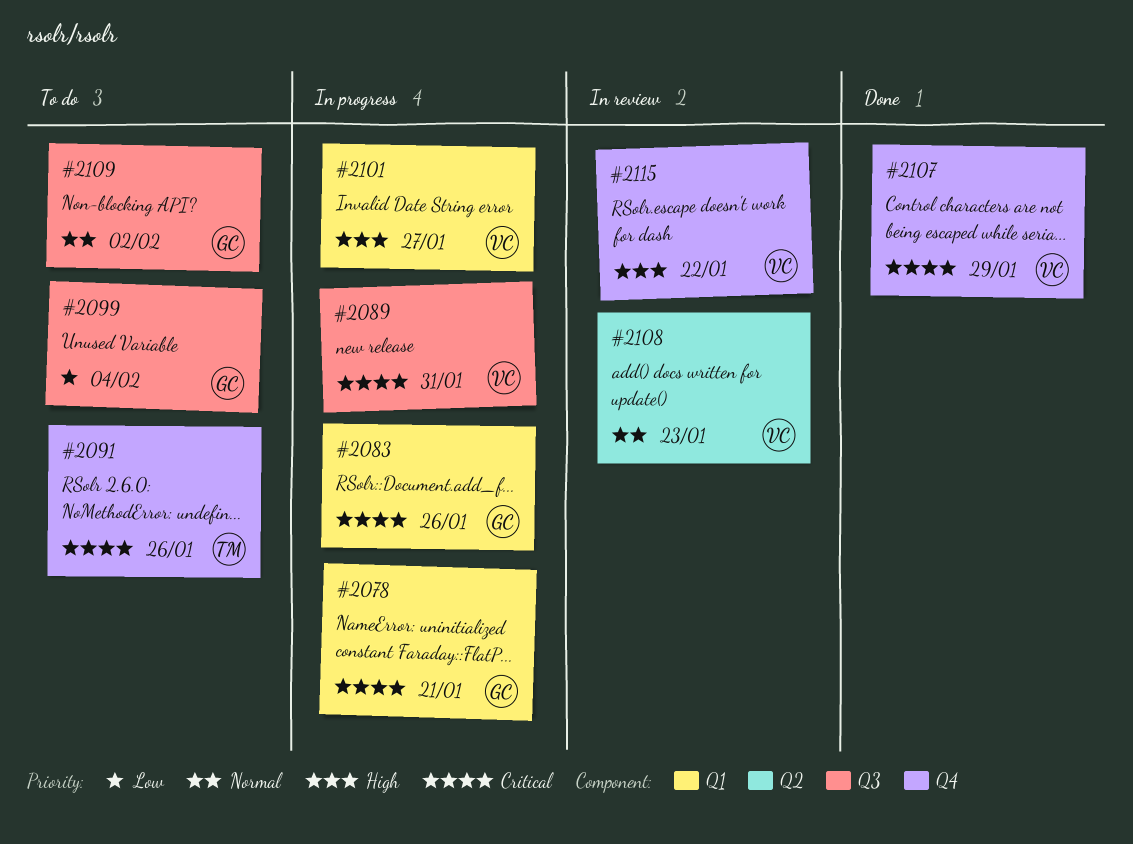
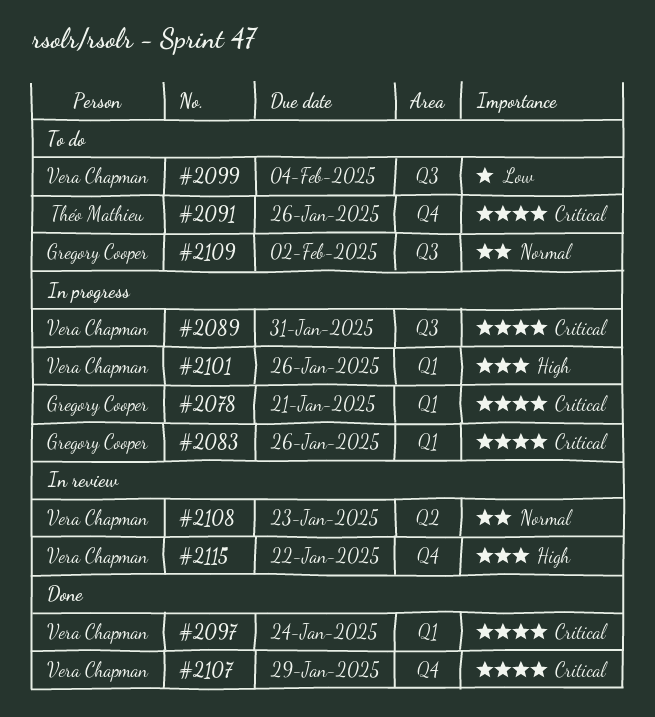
#2097: none -> present
#2099, owner: Gregory Cooper -> Vera Chapman
#2101, due: Jan 27 -> Jan 26

